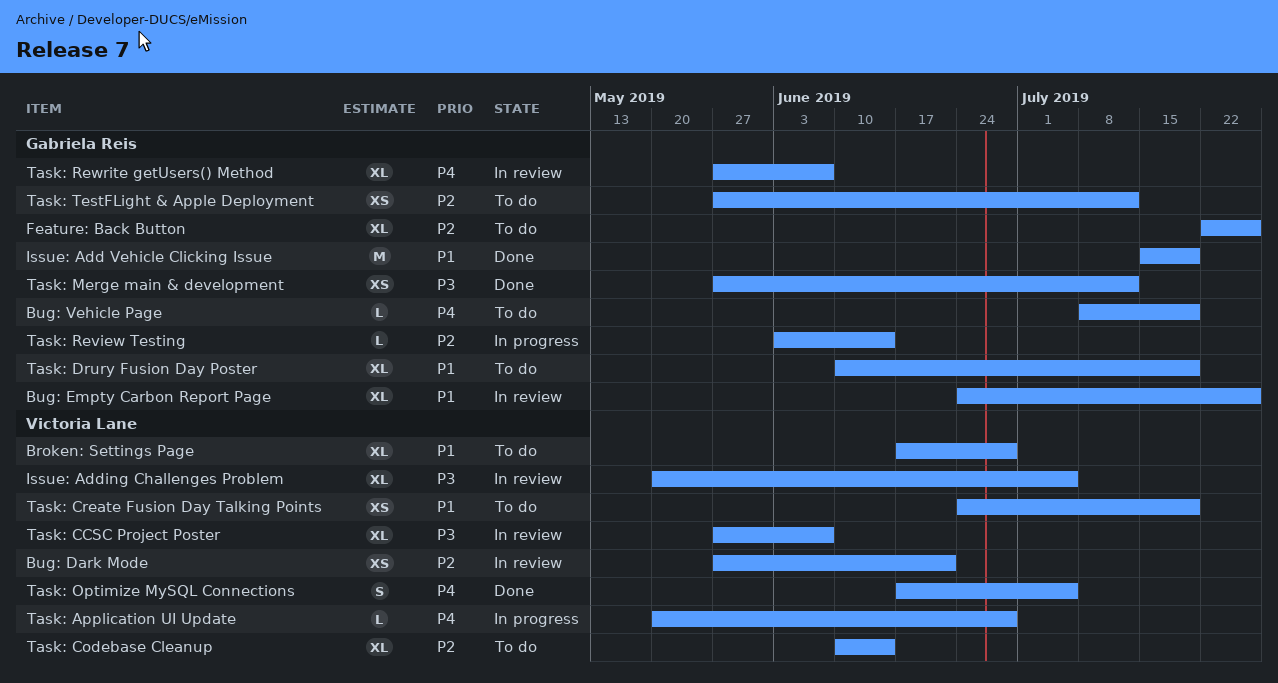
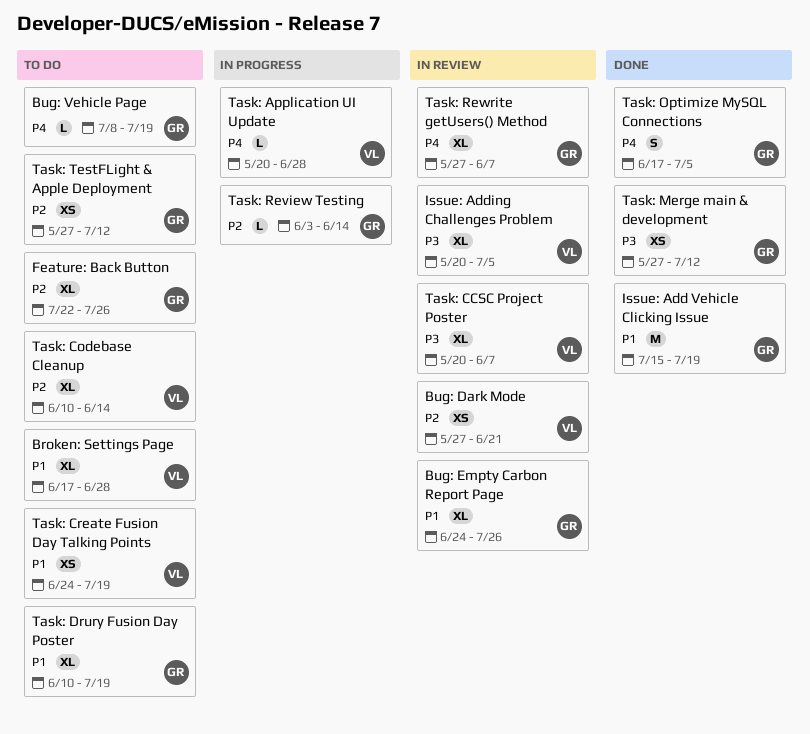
Task: CCSC Project Poster, start: May 27 -> May 20
Task: Optimize MySQL Connections, owner: Victoria Lane -> Gabriela Reis

